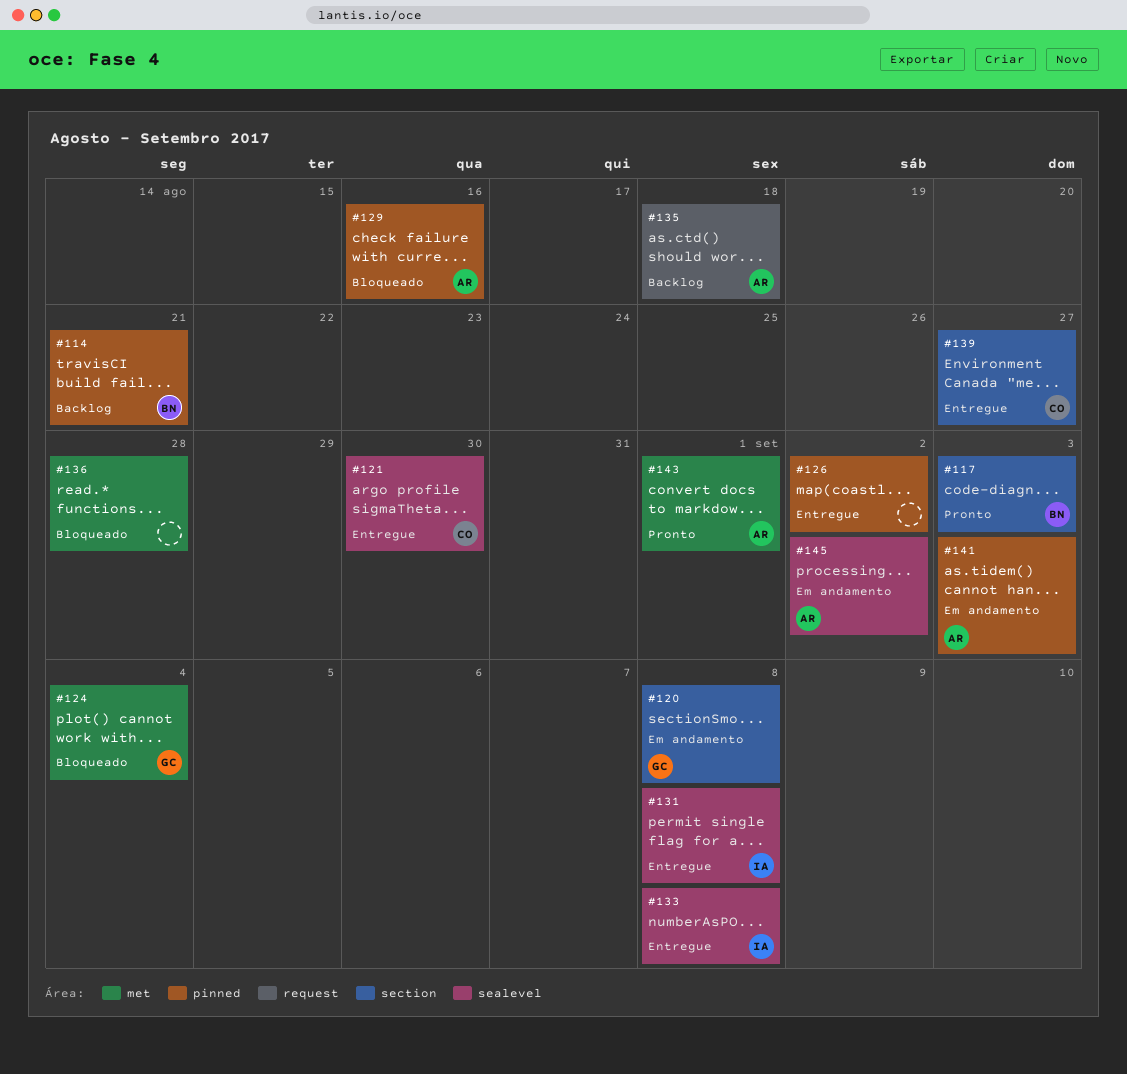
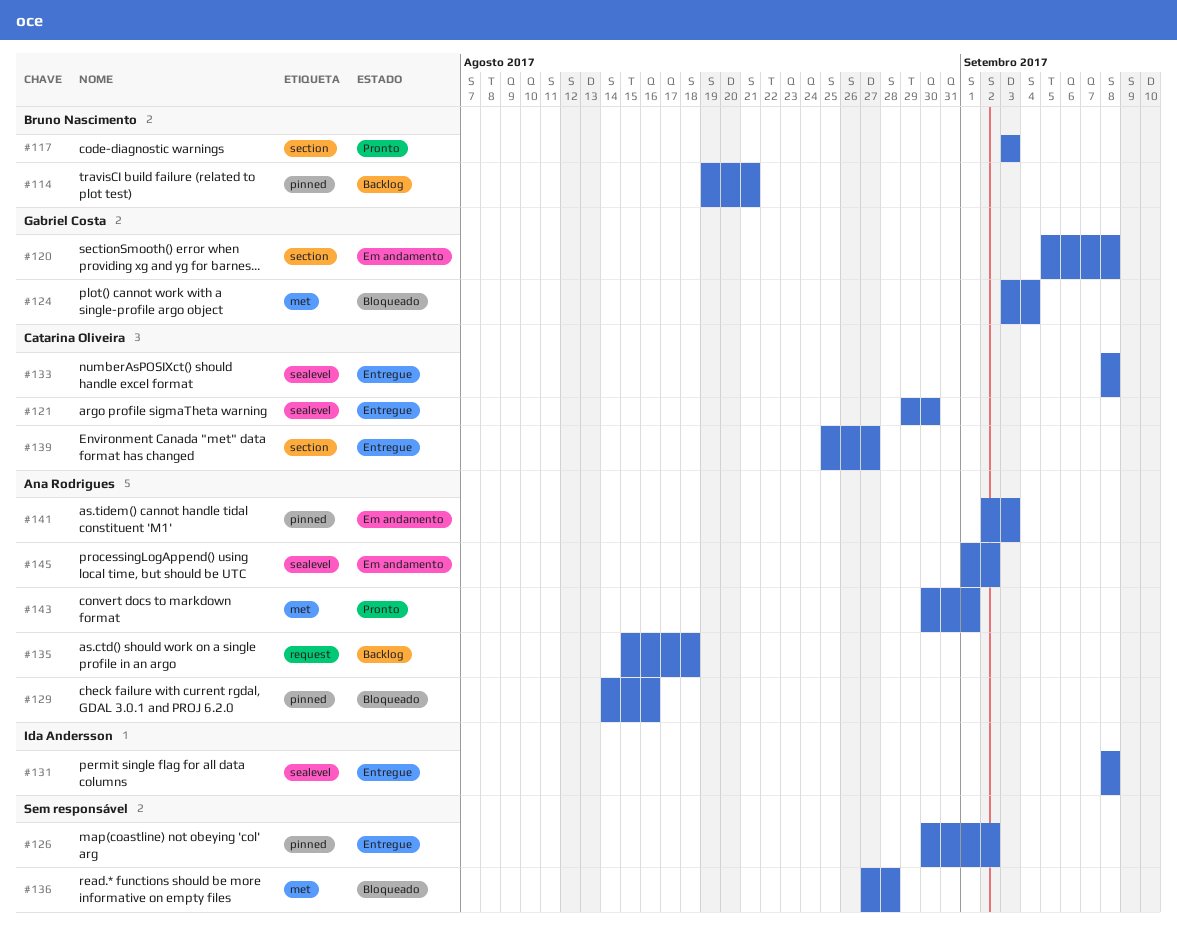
#133, owner: Ida Andersson -> Catarina Oliveira

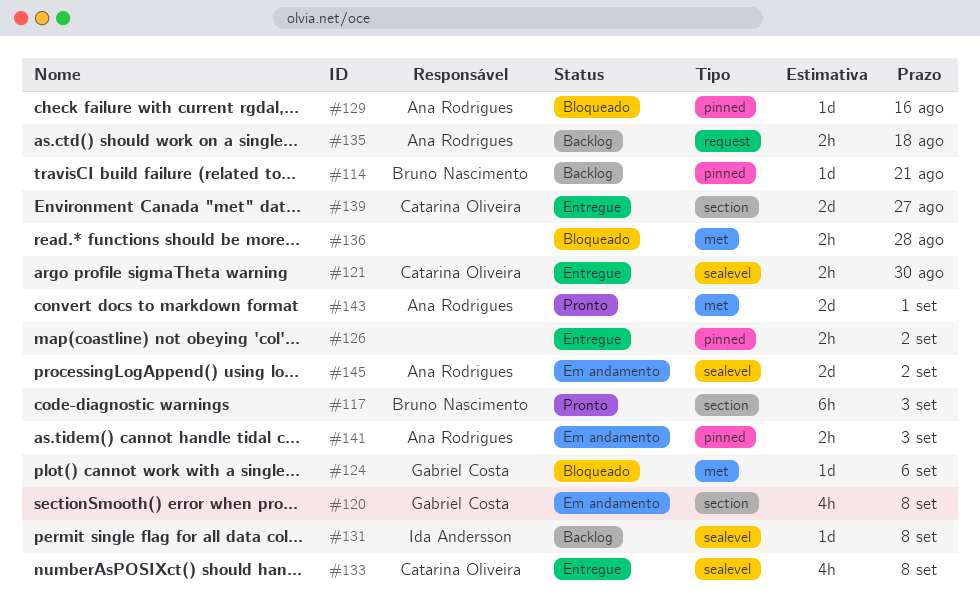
#124, due: Sep 4 -> Sep 6
#131, status: Entregue -> Backlog

